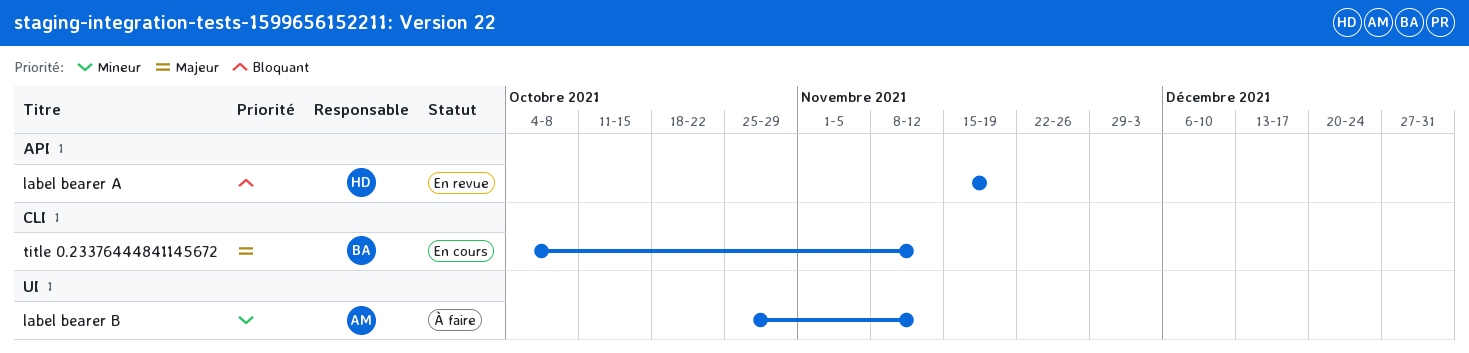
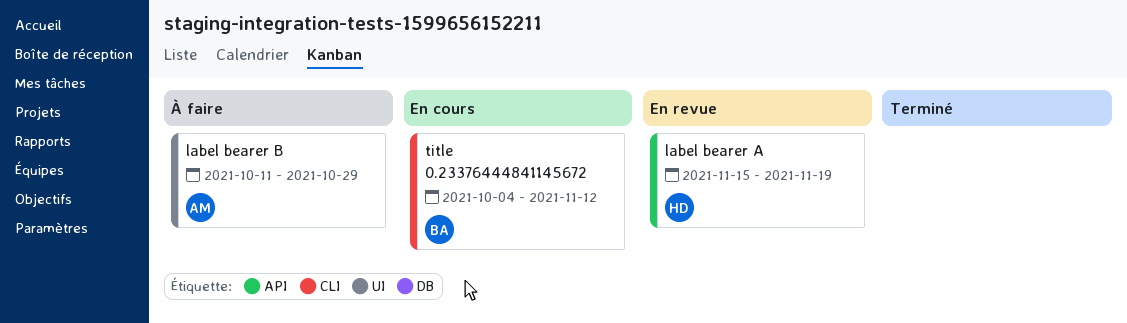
label bearer B, start: Oct 25 -> Oct 11
label bearer B, due: Nov 12 -> Oct 29

